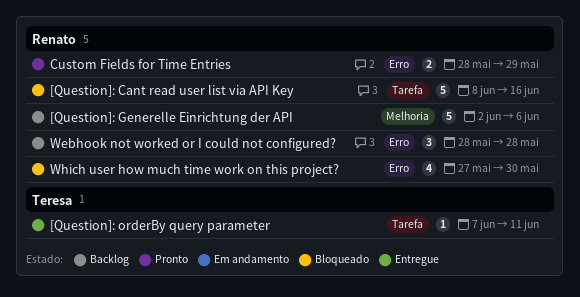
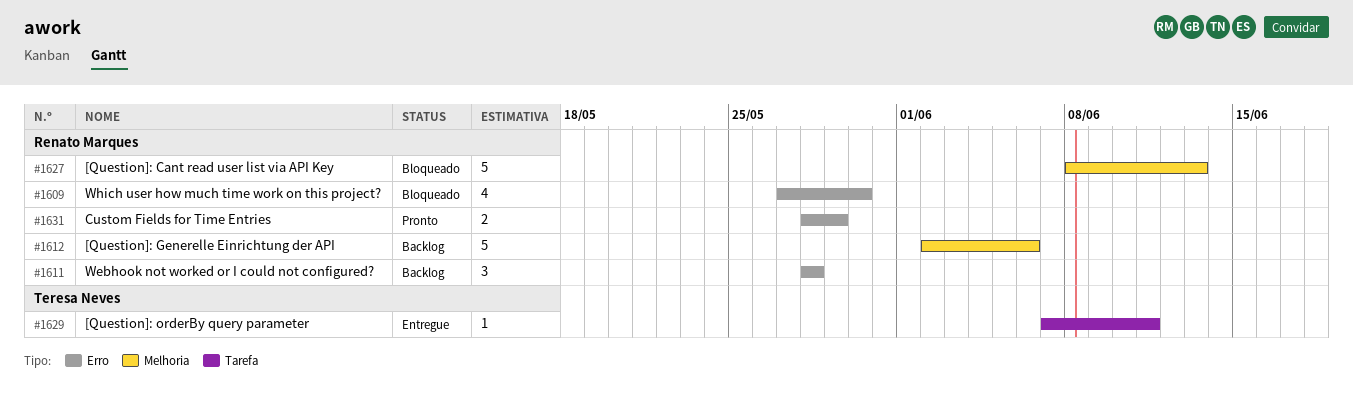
[Question]: Cant read user list via API Key, label: Tarefa -> Melhoria
[Question]: Cant read user list via API Key, due: Jun 16 -> Jun 13

